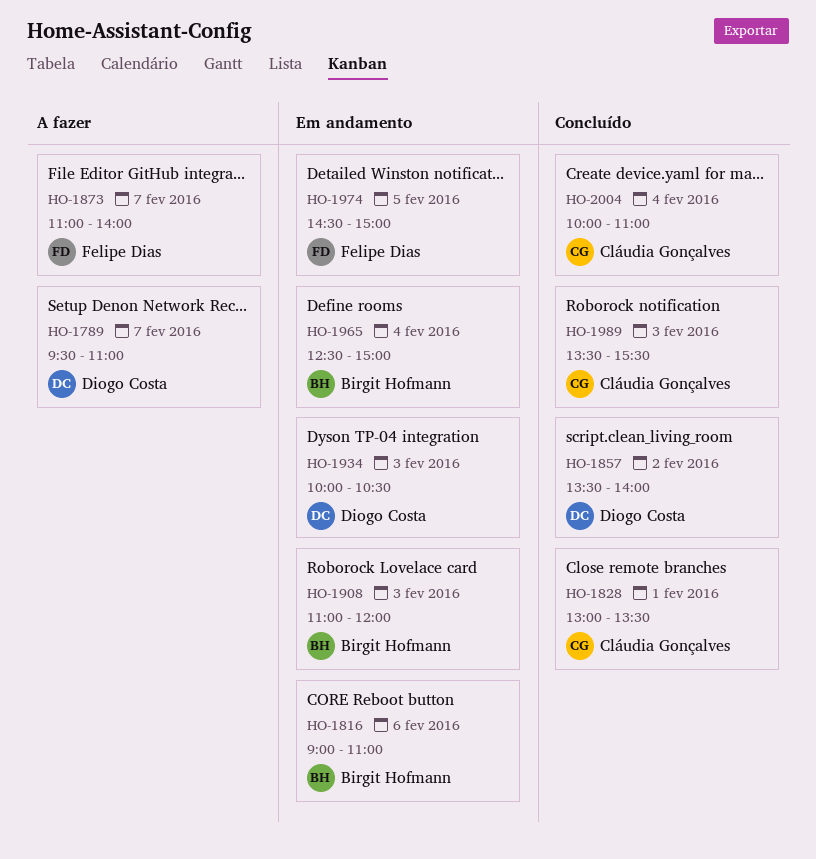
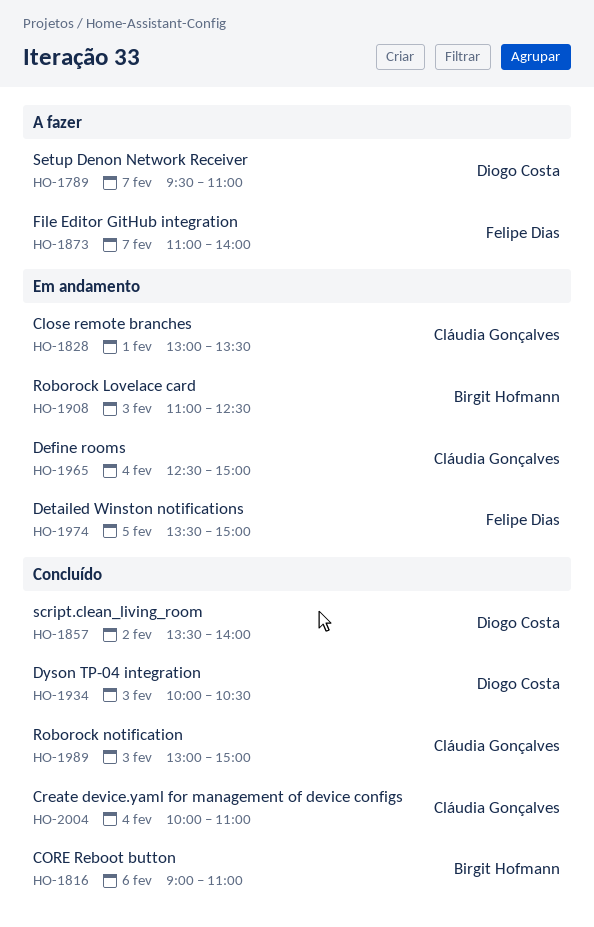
HO-1816, status: Em andamento -> Concluído
HO-1828, status: Concluído -> Em andamento
HO-1908, ends: 12:00 -> 12:30
HO-1934, status: Em andamento -> Concluído
HO-1965, owner: Birgit Hofmann -> Cláudia Gonçalves
HO-1974, begins: 14:30 -> 13:30
HO-1989, begins: 13:30 -> 13:00
HO-1989, ends: 15:30 -> 15:00

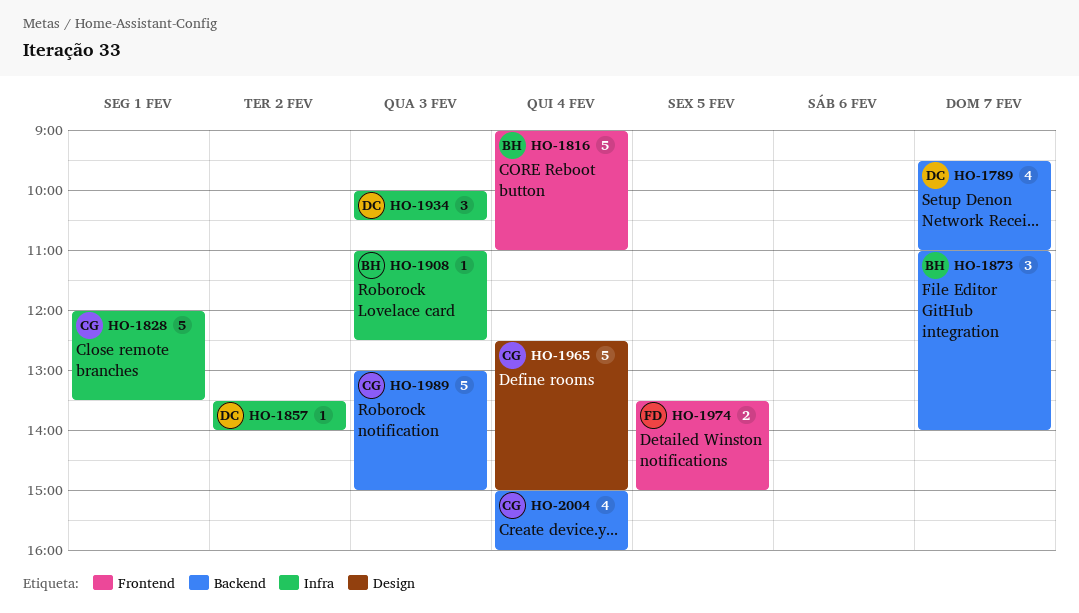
HO-1816, day: Feb 6 -> Feb 4
HO-1828, begins: 13:00 -> 12:00
HO-1873, owner: Felipe Dias -> Birgit Hofmann
HO-2004, begins: 10:00 -> 15:00
HO-2004, ends: 11:00 -> 16:00

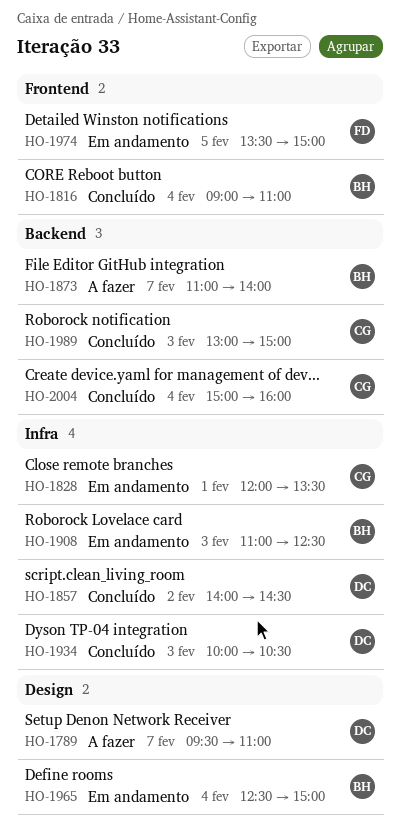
HO-1789, label: Backend -> Design
HO-1857, begins: 13:30 -> 14:00
HO-1857, ends: 14:00 -> 14:30
HO-1965, owner: CG -> BH

